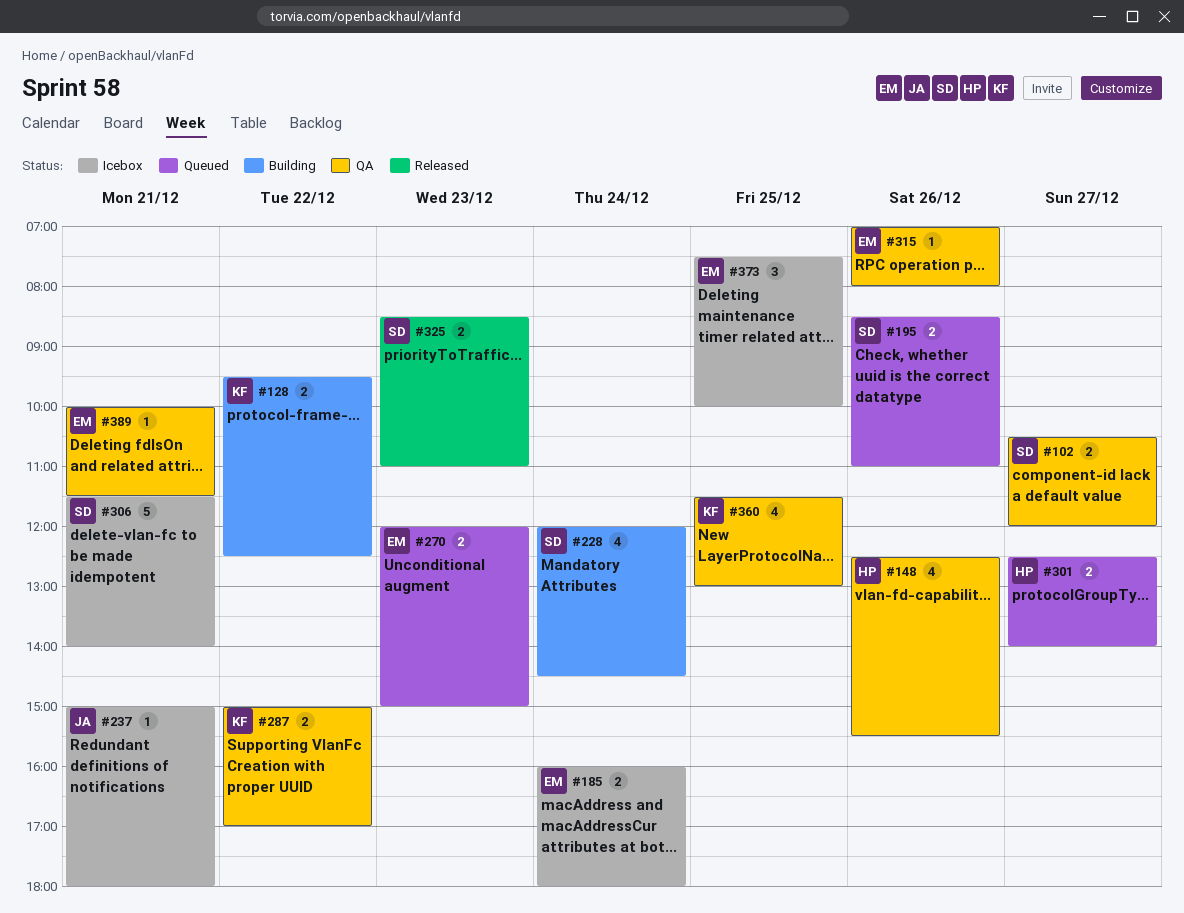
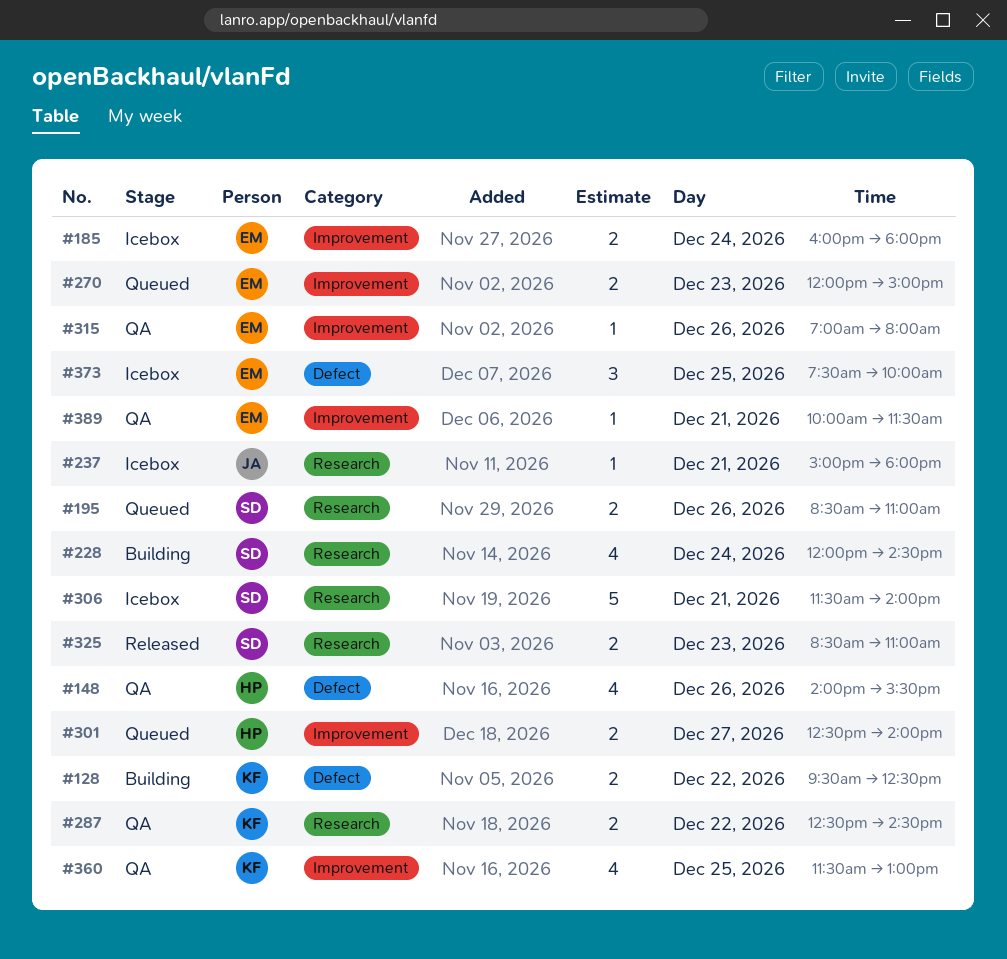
#102: present -> none
#148, begins: 12:30 -> 14:00
#287, begins: 15:00 -> 12:30
#287, ends: 17:00 -> 14:30

